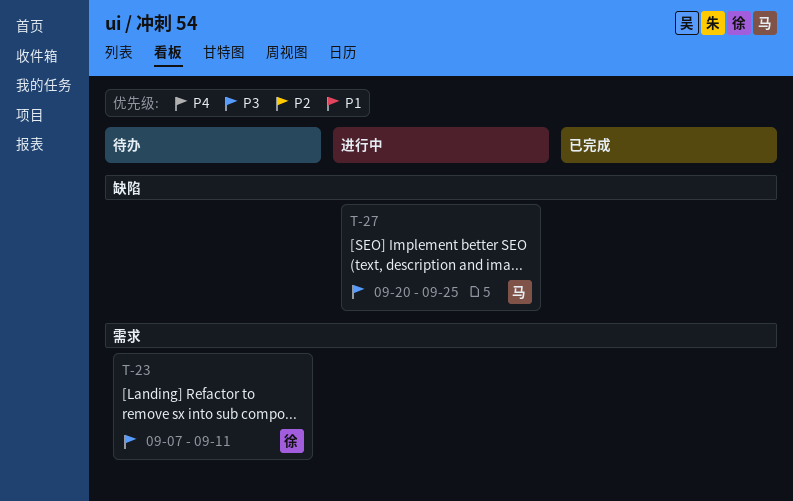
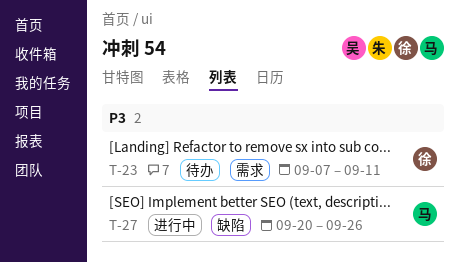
T-27, due: Sep 25 -> Sep 26

